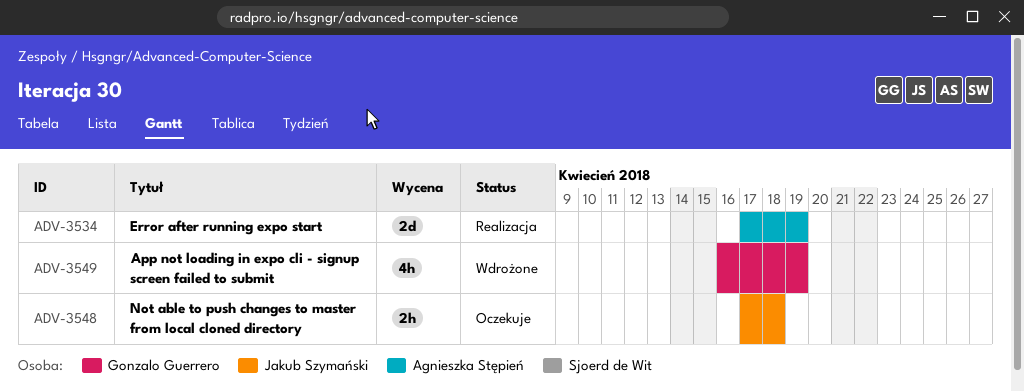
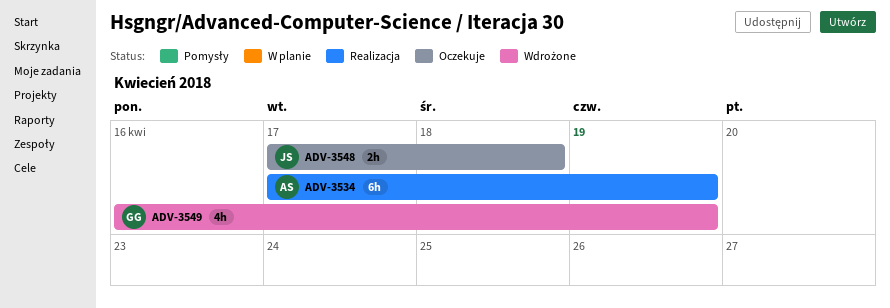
ADV-3534, estimate: 2d -> 6h

